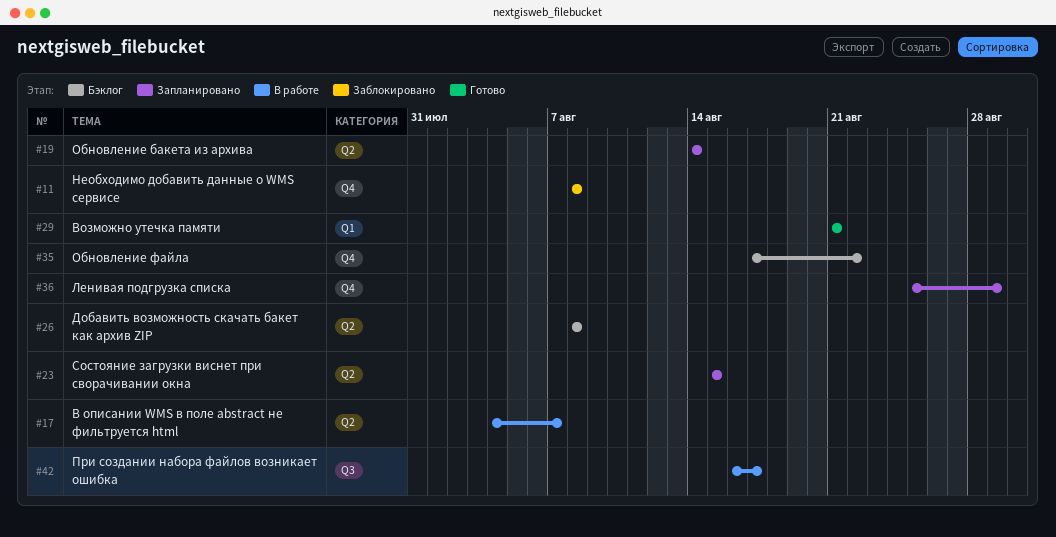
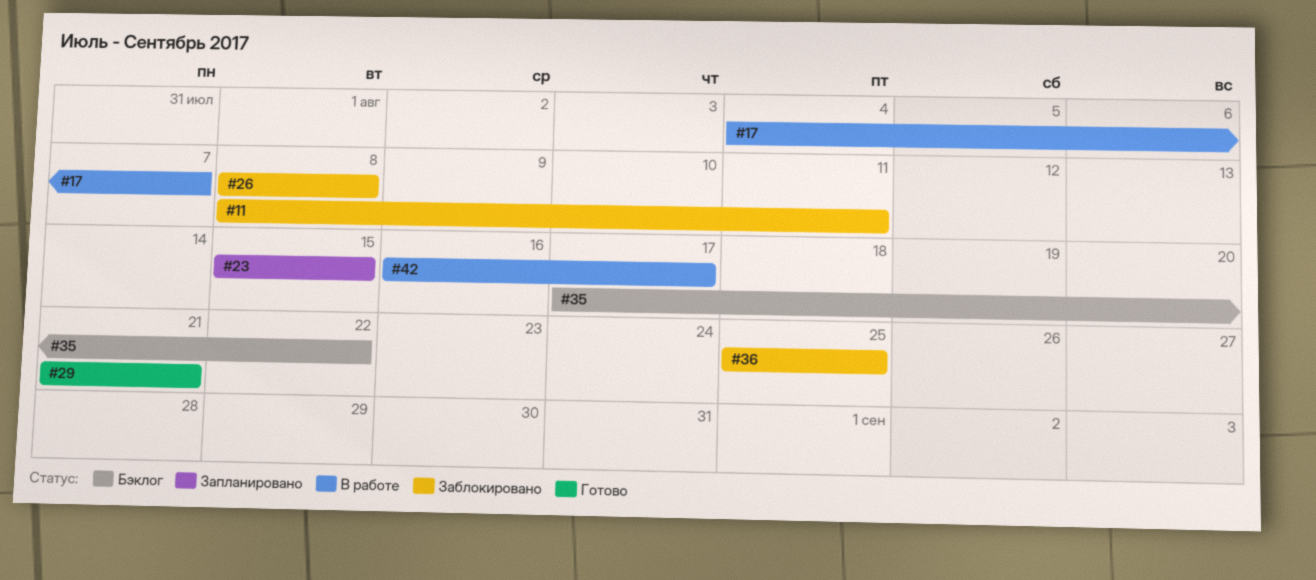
#11, due: Aug 8 -> Aug 11
#19: present -> none
#26, status: Бэклог -> Заблокировано
#36, status: Запланировано -> Заблокировано
#36, due: Aug 29 -> Aug 25

